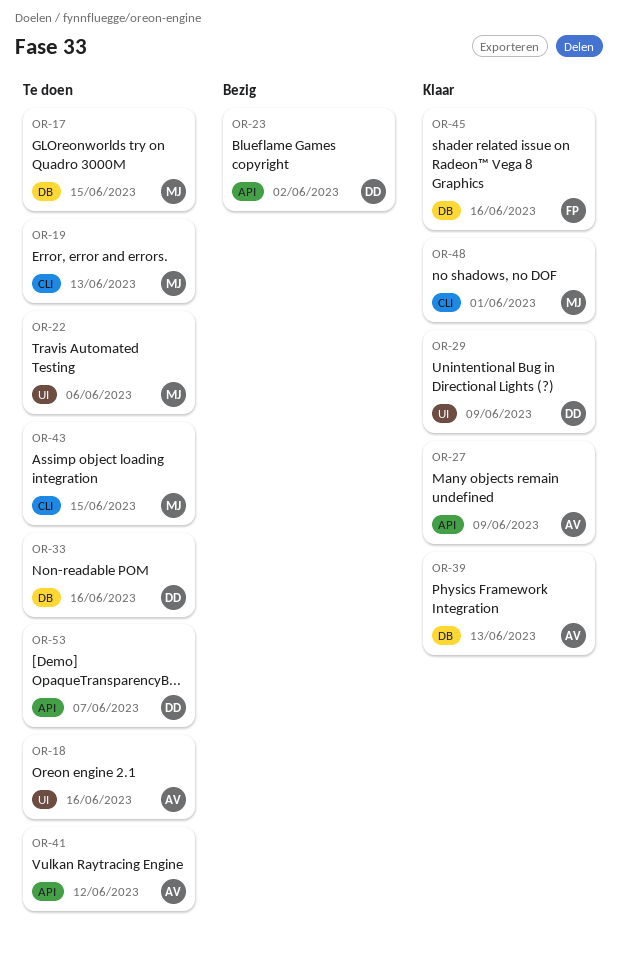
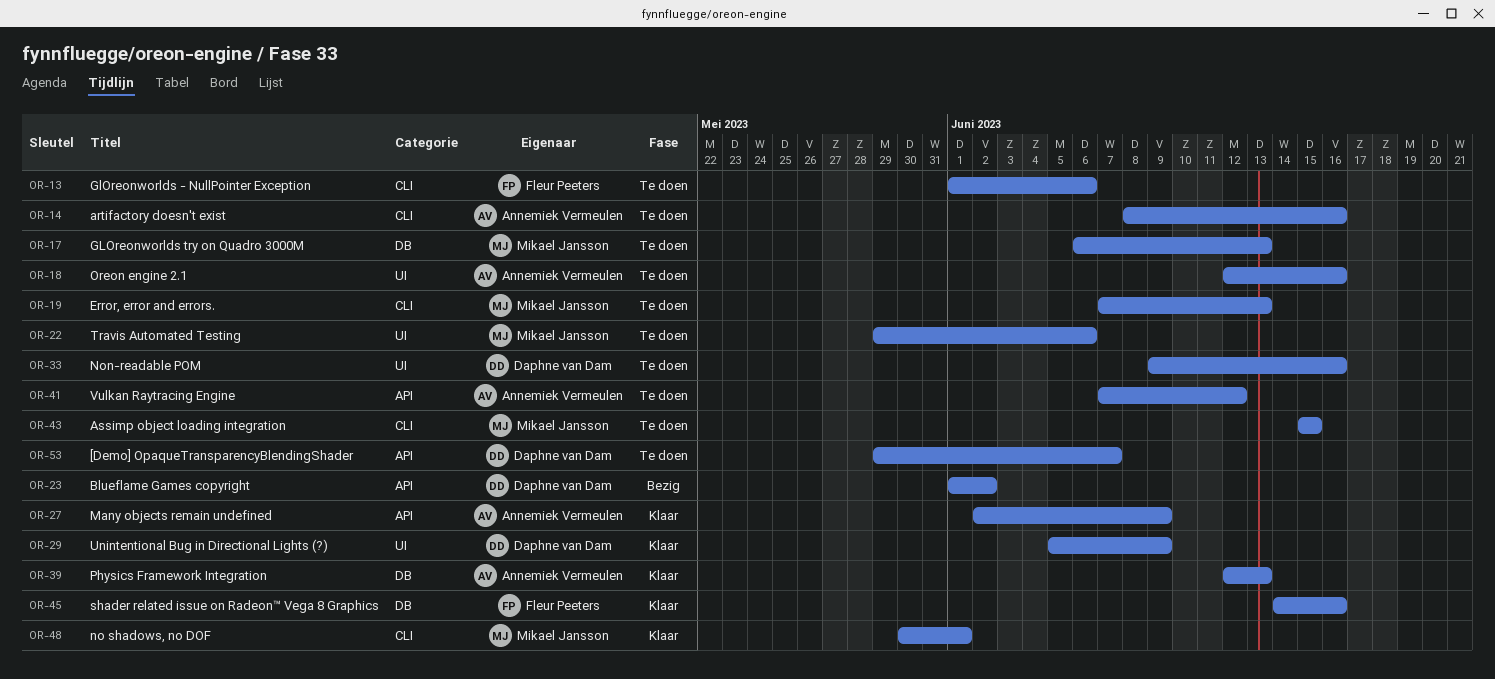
OR-13: none -> present
OR-14: none -> present
OR-17, due: Jun 15 -> Jun 13
OR-33, label: DB -> UI

